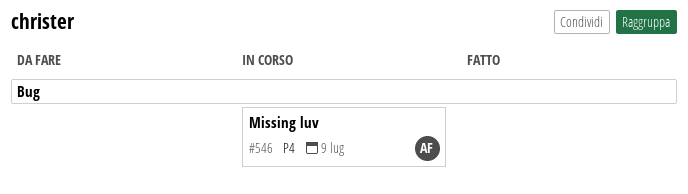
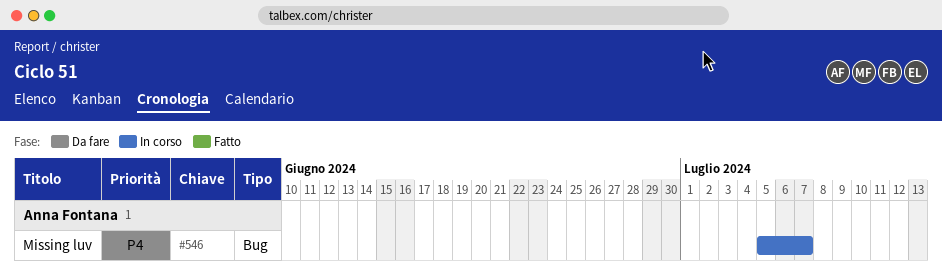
#546, due: Jul 9 -> Jul 7

